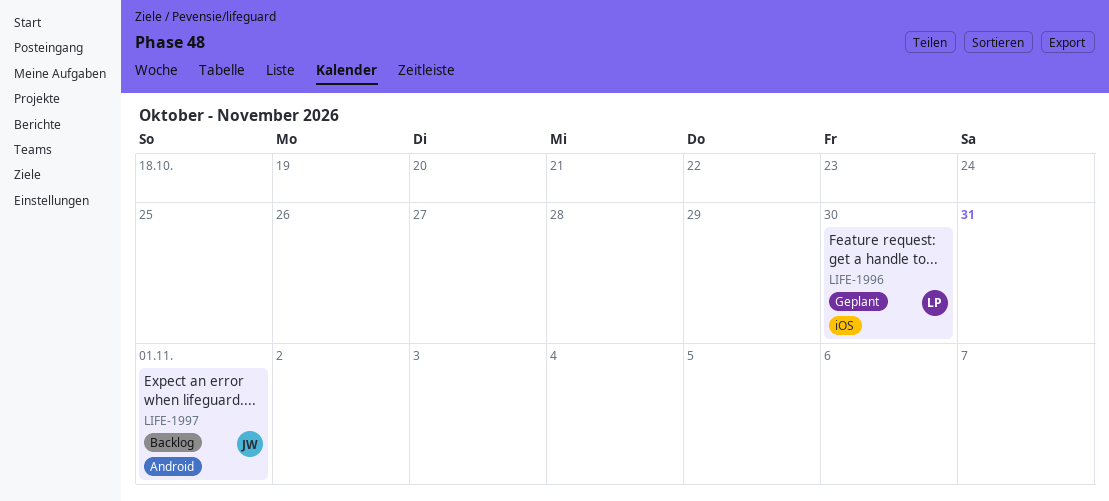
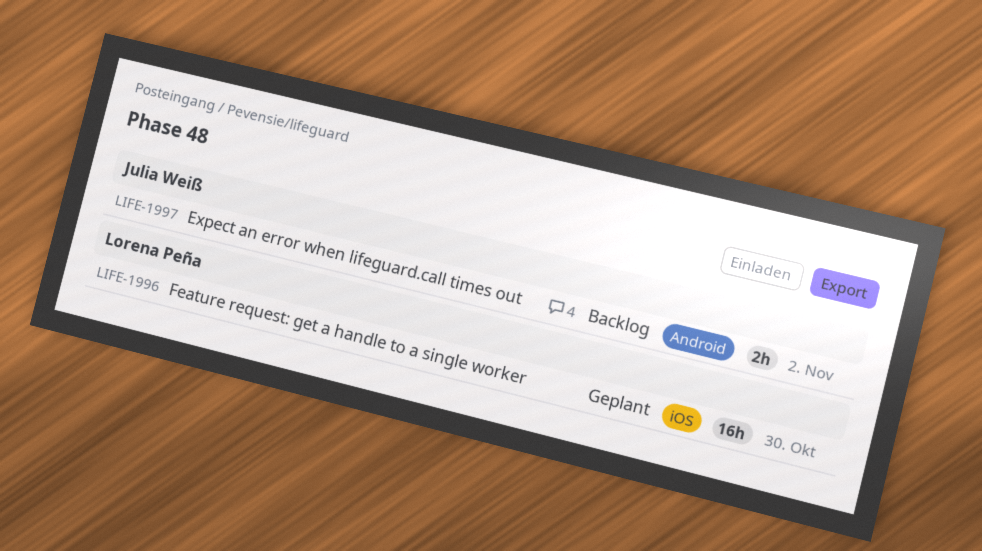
LIFE-1997, due: Nov 1 -> Nov 2

